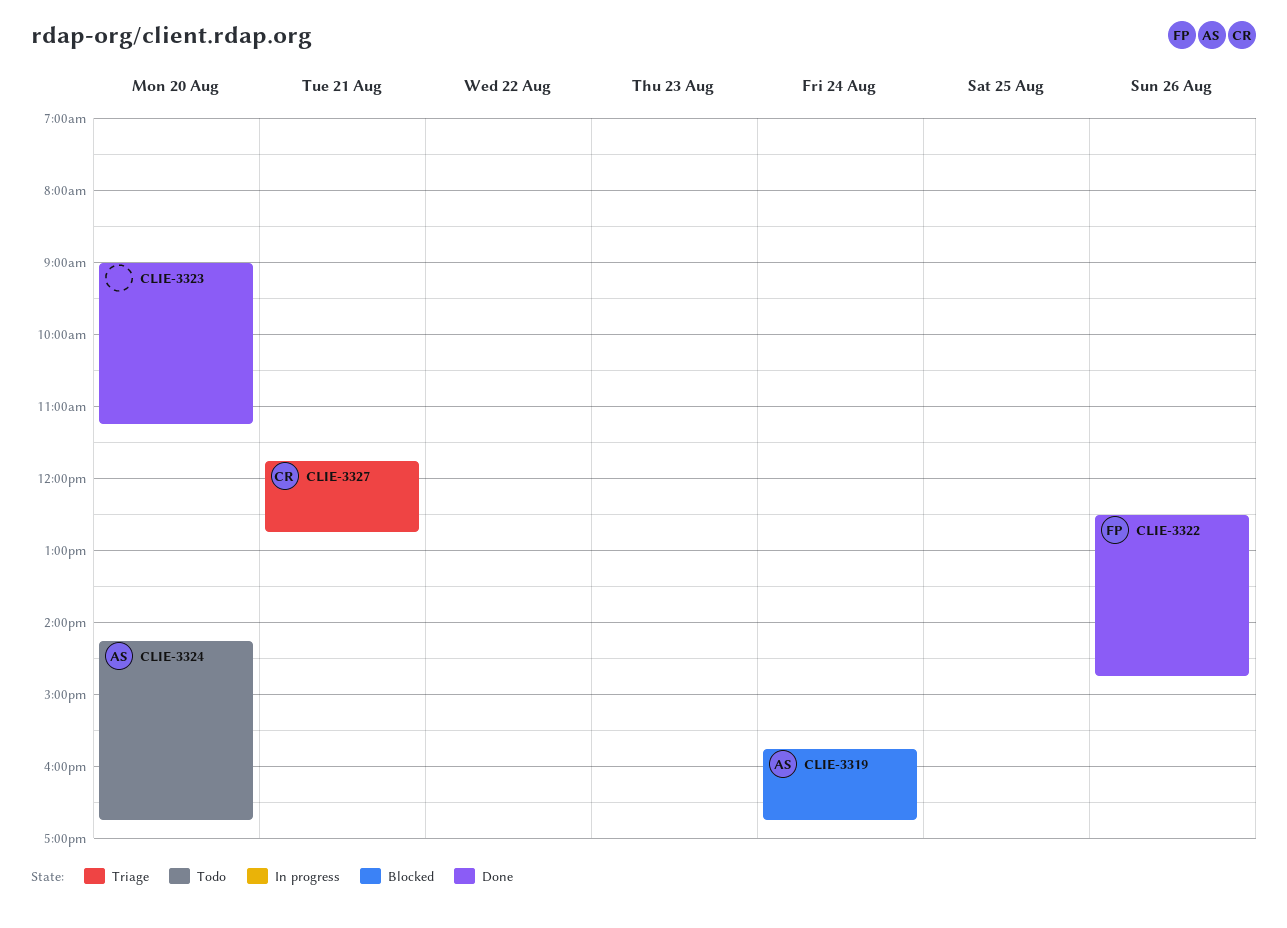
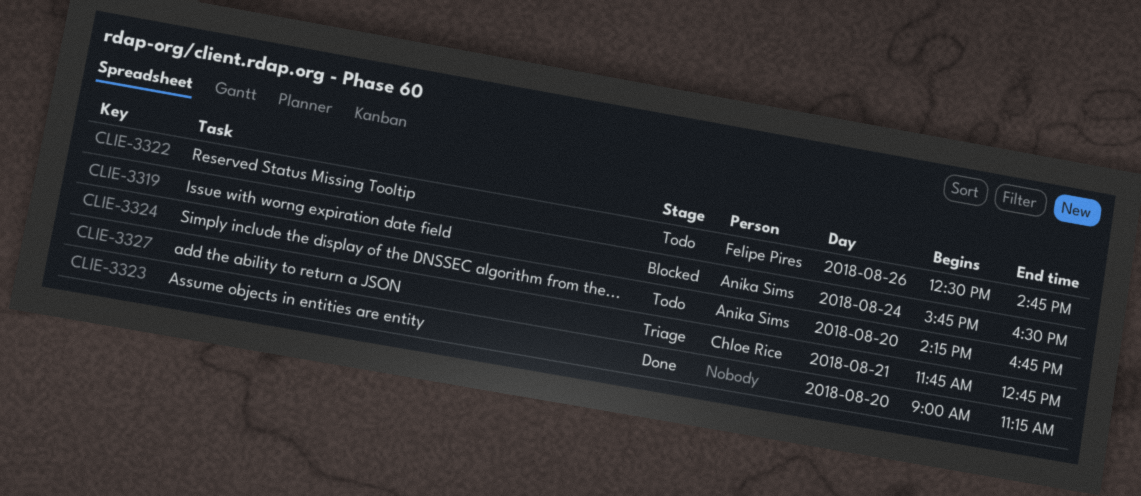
CLIE-3319, ends: 16:45 -> 16:30
CLIE-3322, status: Done -> Todo

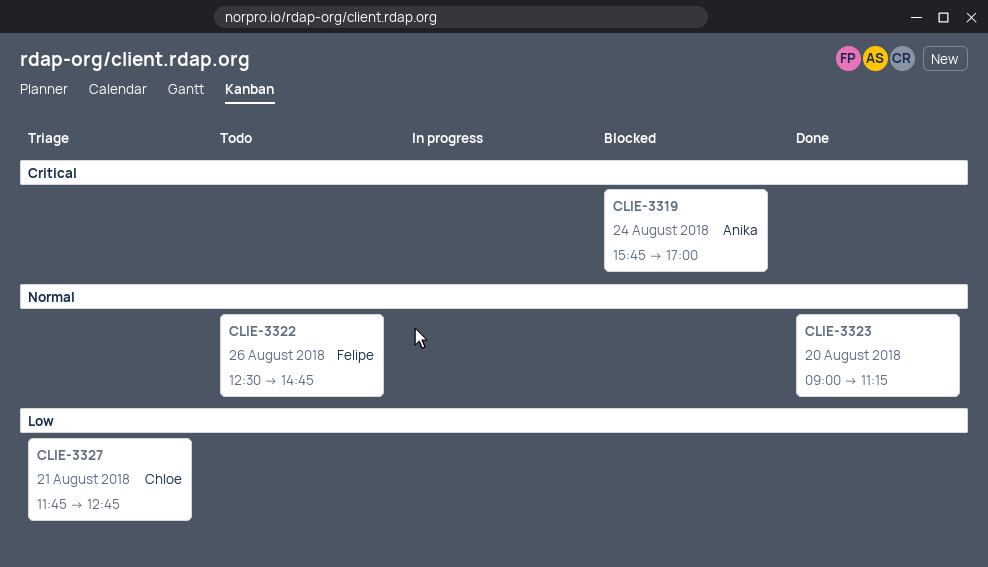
CLIE-3319, ends: 16:30 -> 17:00
CLIE-3324: present -> none

